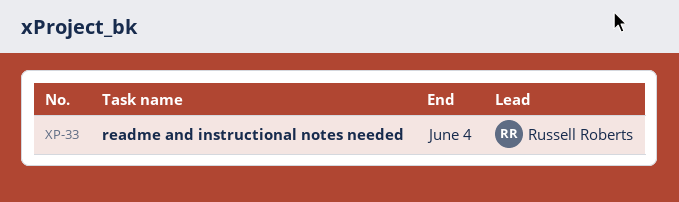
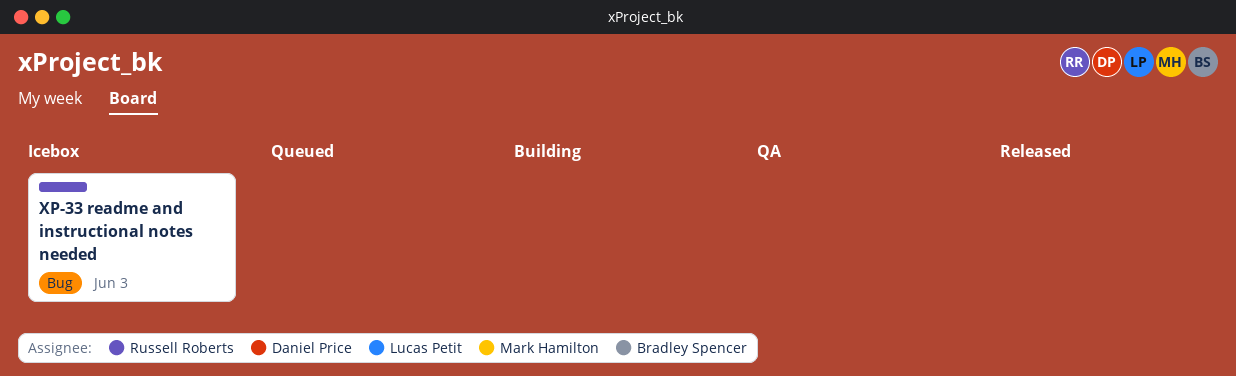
XP-33, due: Jun 4 -> Jun 3

